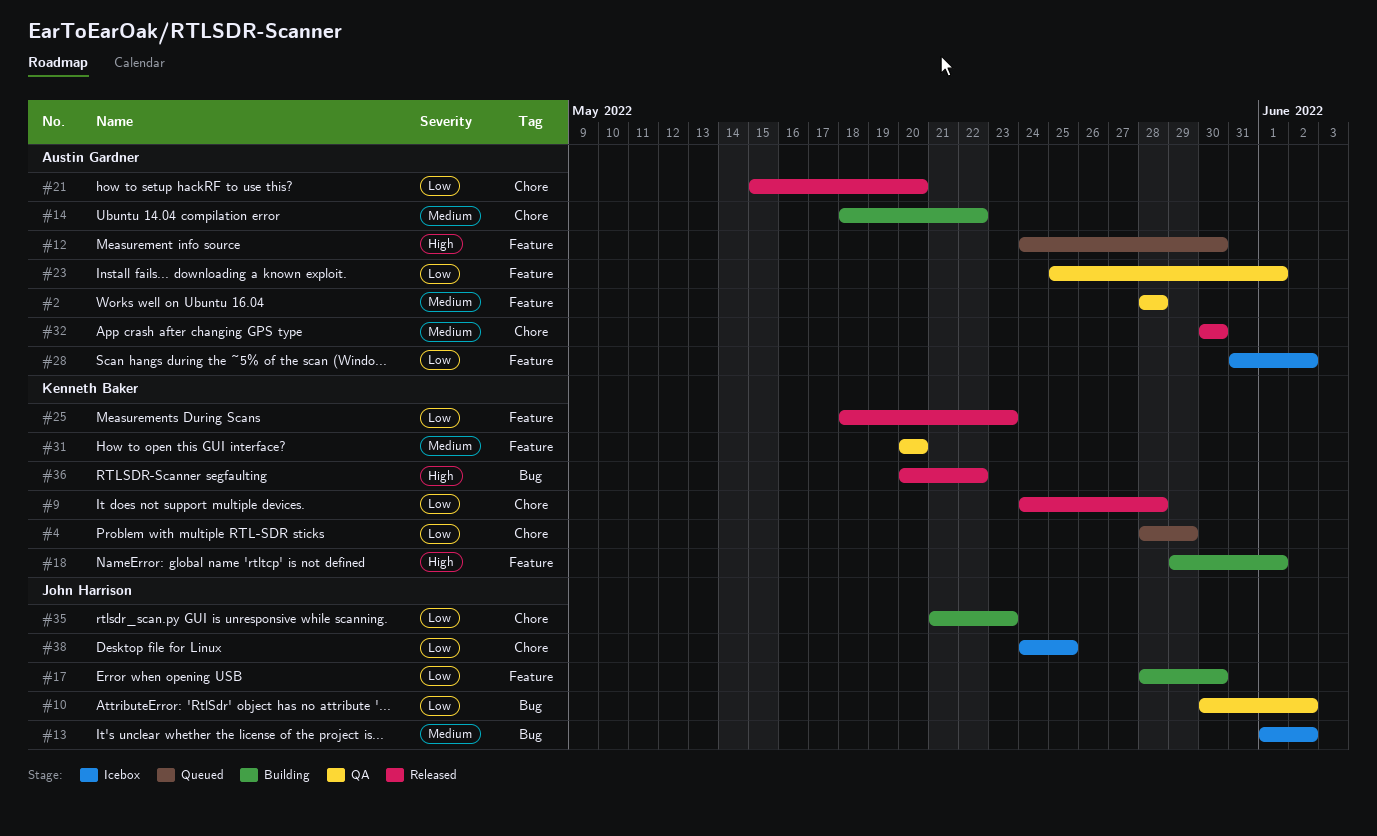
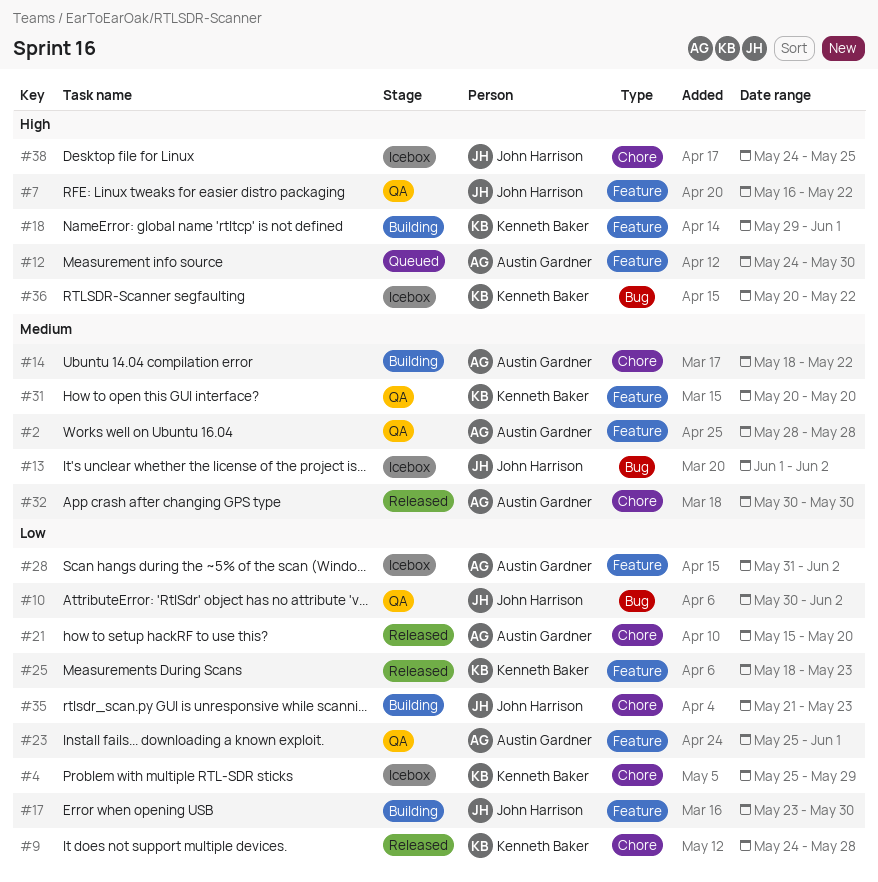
#4, status: Queued -> Icebox
#4, start: May 28 -> May 25
#7: none -> present
#17, start: May 28 -> May 23
#36, status: Released -> Icebox
#38, priority: Low -> High

